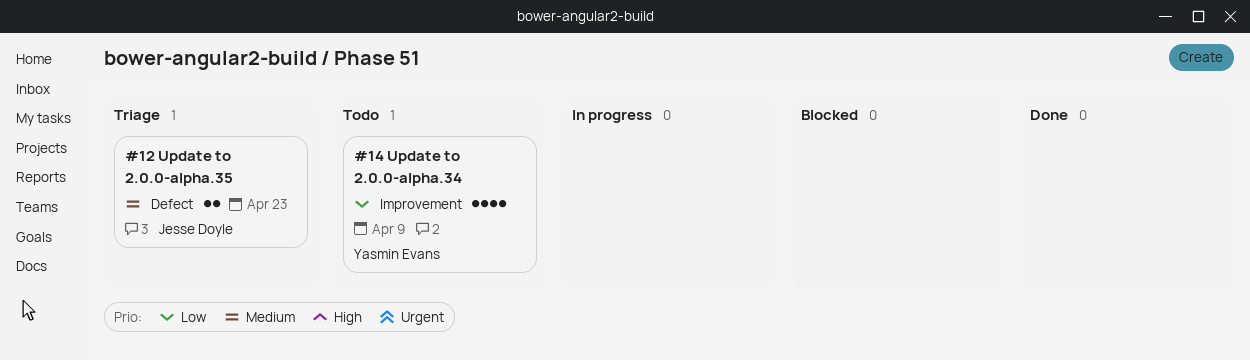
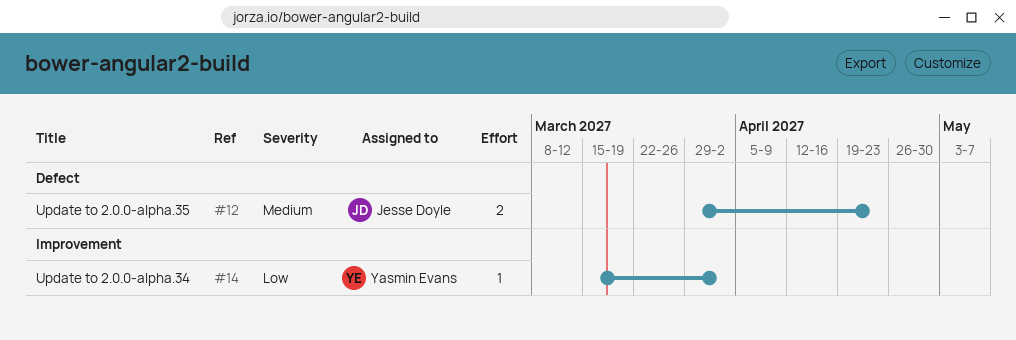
#14, estimate: 4 -> 1
#14, due: Apr 9 -> Apr 2

